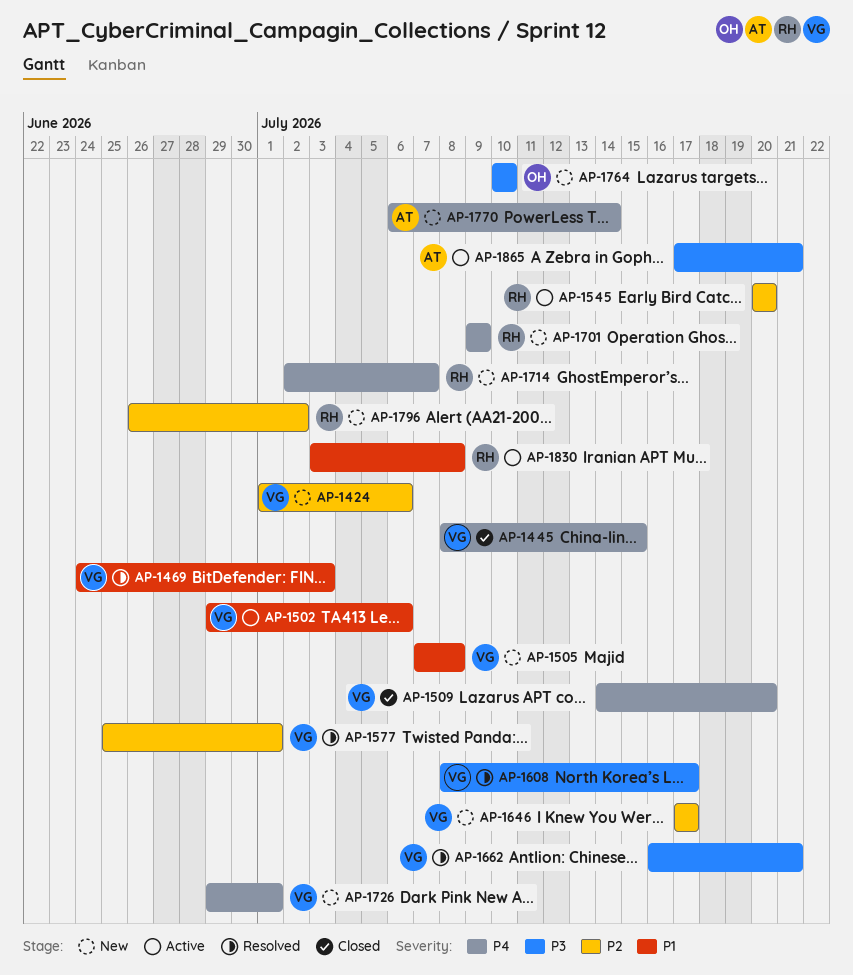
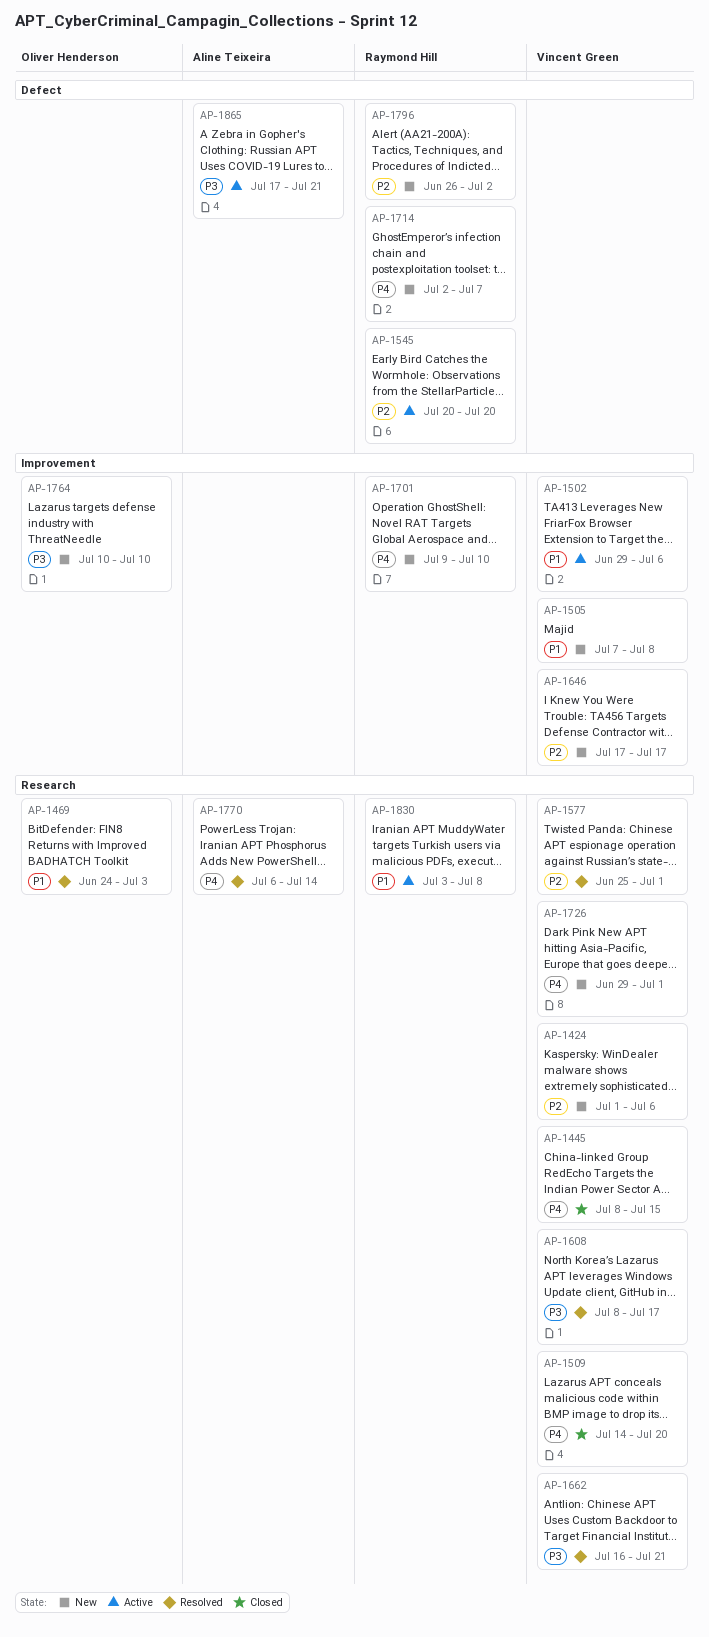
AP-1469, owner: Vincent Green -> Oliver Henderson
AP-1701, due: Jul 9 -> Jul 10
AP-1770, status: New -> Resolved

